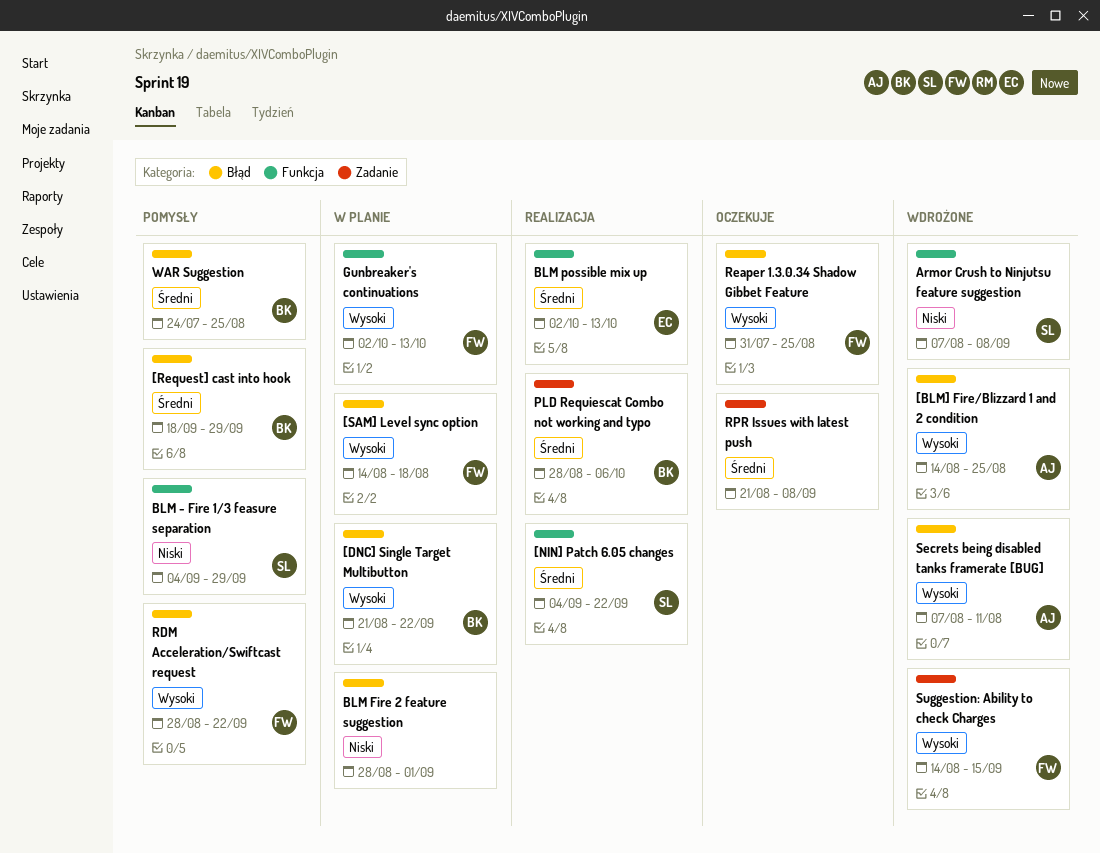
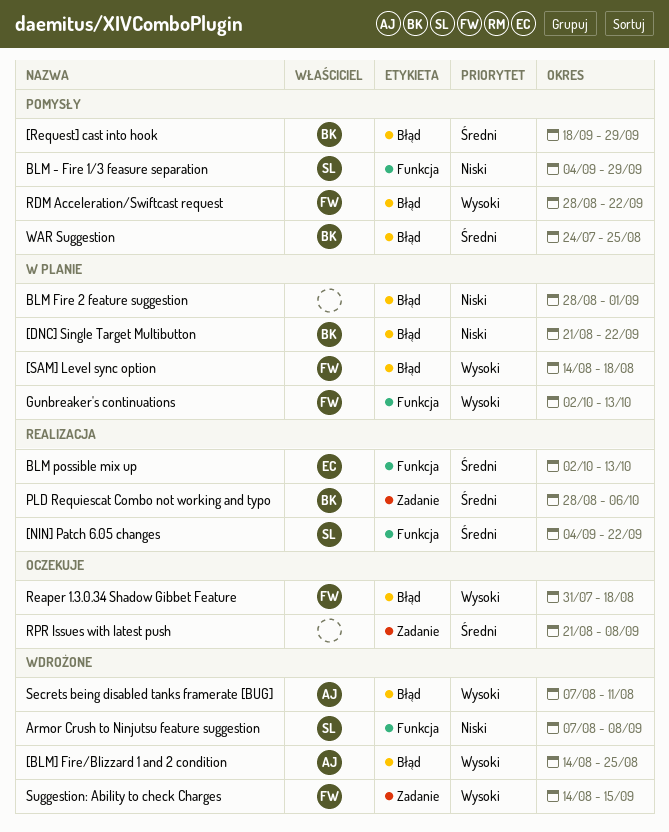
[DNC] Single Target Multibutton, priority: Wysoki -> Niski
Reaper 1.3.0.34 Shadow Gibbet Feature, due: Aug 25 -> Aug 18

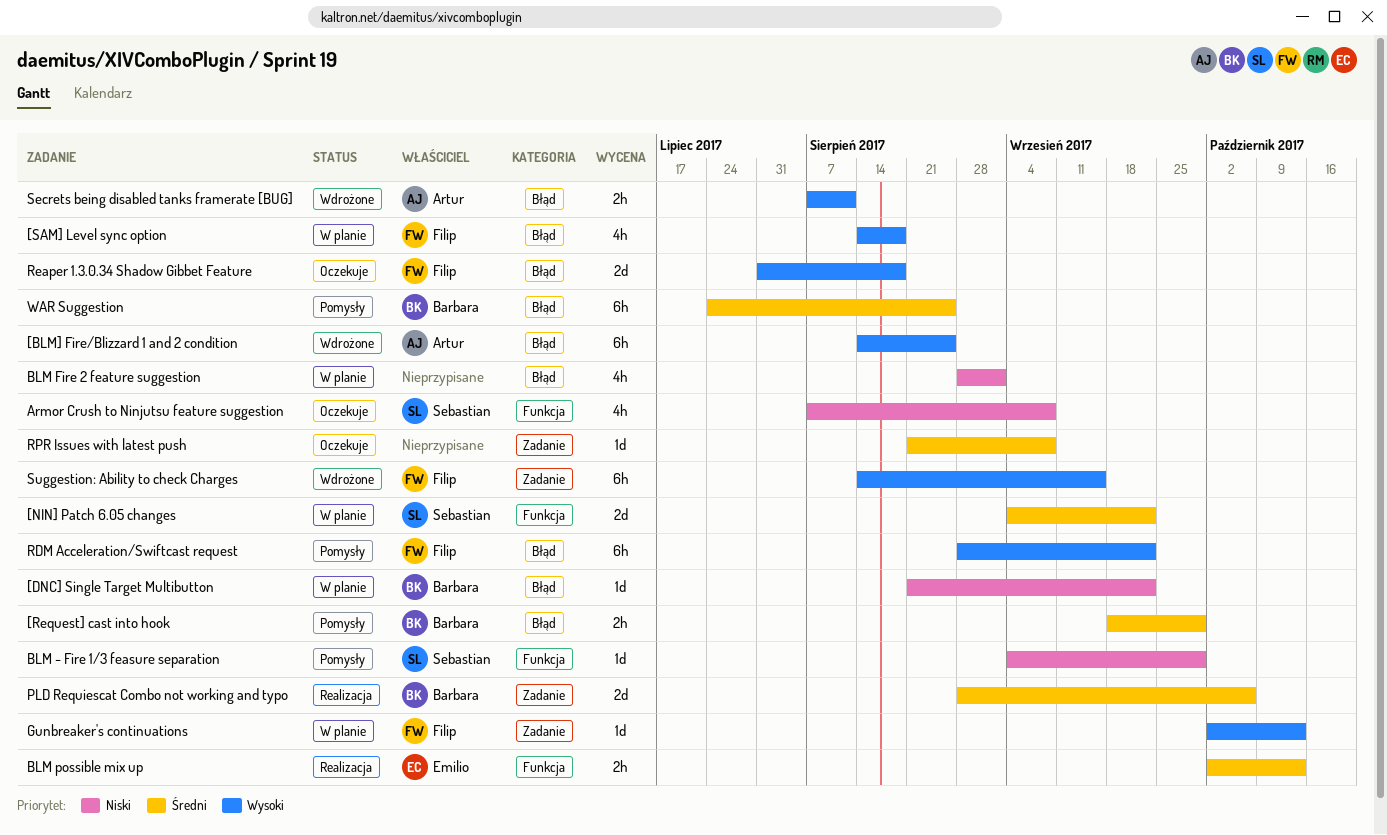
[NIN] Patch 6.05 changes, status: Realizacja -> W planie
Armor Crush to Ninjutsu feature suggestion, status: Wdrożone -> Oczekuje
Gunbreaker's continuations, label: Funkcja -> Zadanie

